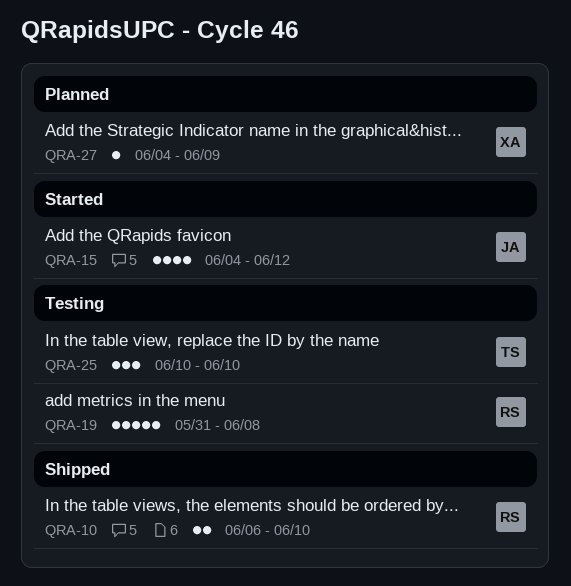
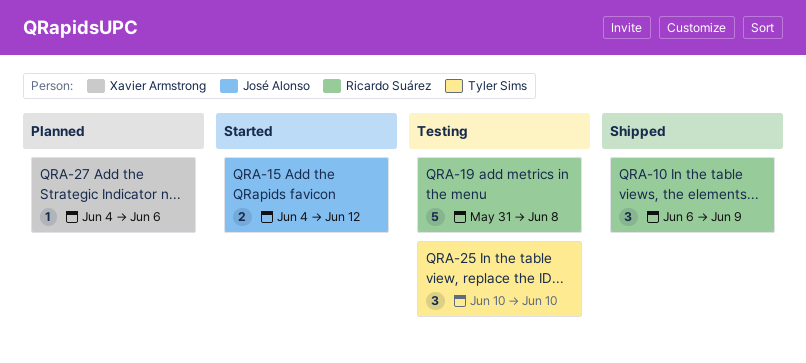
QRA-10, estimate: 2 -> 3
QRA-10, due: Jun 10 -> Jun 9
QRA-15, estimate: 4 -> 2
QRA-27, due: Jun 9 -> Jun 6

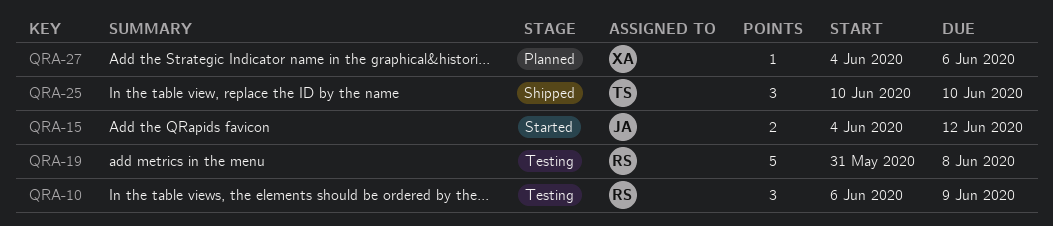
QRA-10, status: Shipped -> Testing
QRA-25, status: Testing -> Shipped

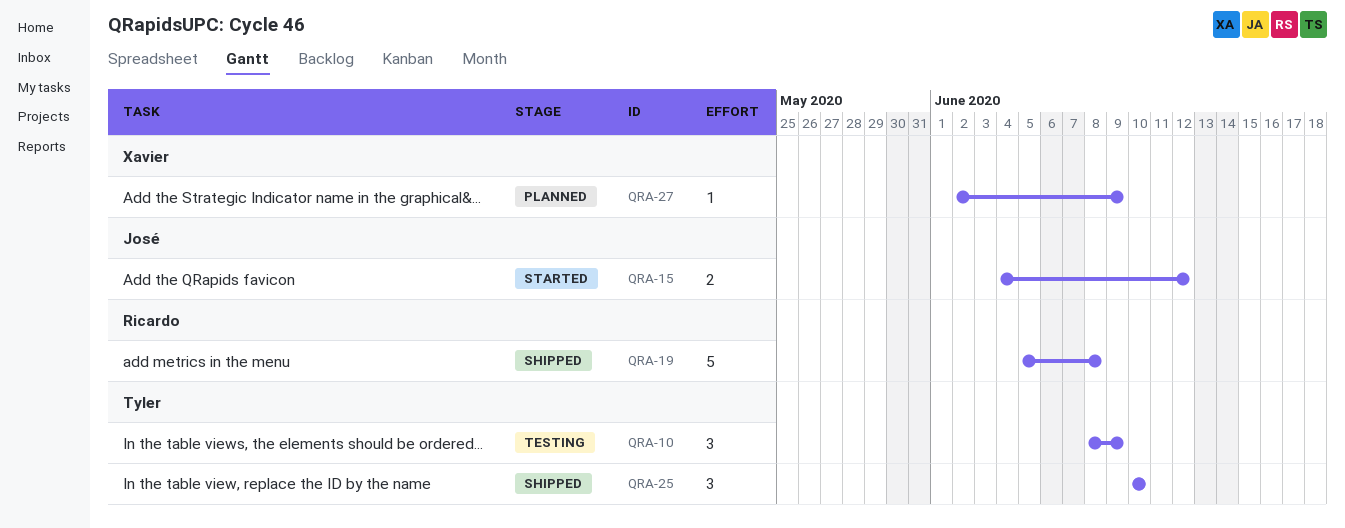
QRA-10, owner: Ricardo -> Tyler
QRA-10, start: Jun 6 -> Jun 8
QRA-19, status: Testing -> Shipped
QRA-19, start: May 31 -> Jun 5
QRA-27, start: Jun 4 -> Jun 2
QRA-27, due: Jun 6 -> Jun 9

